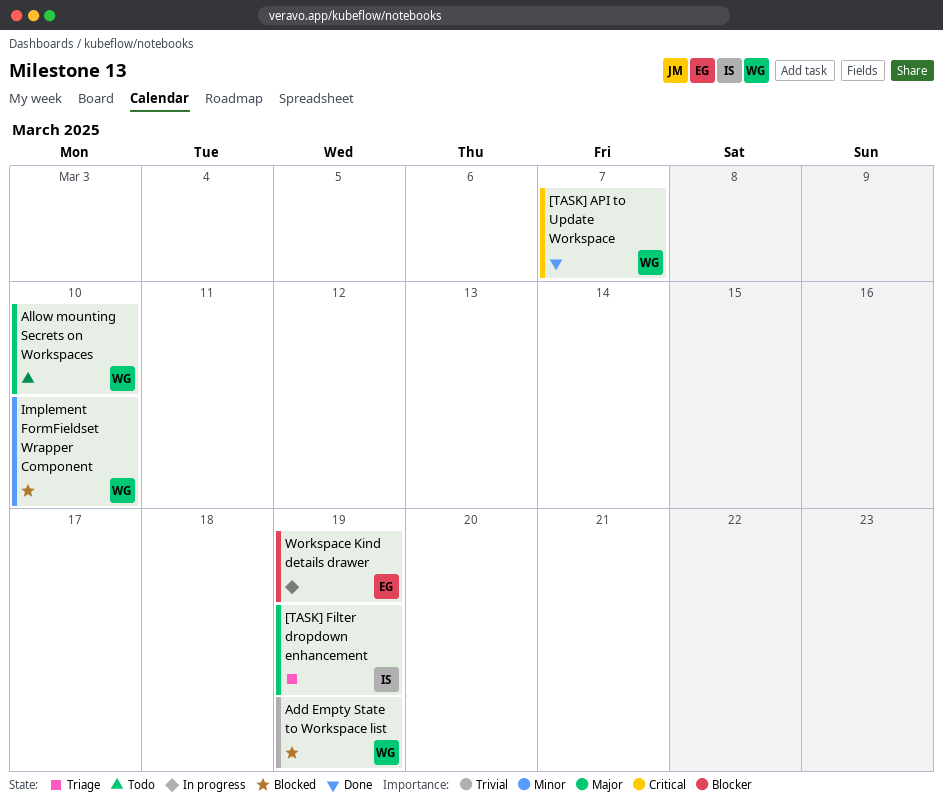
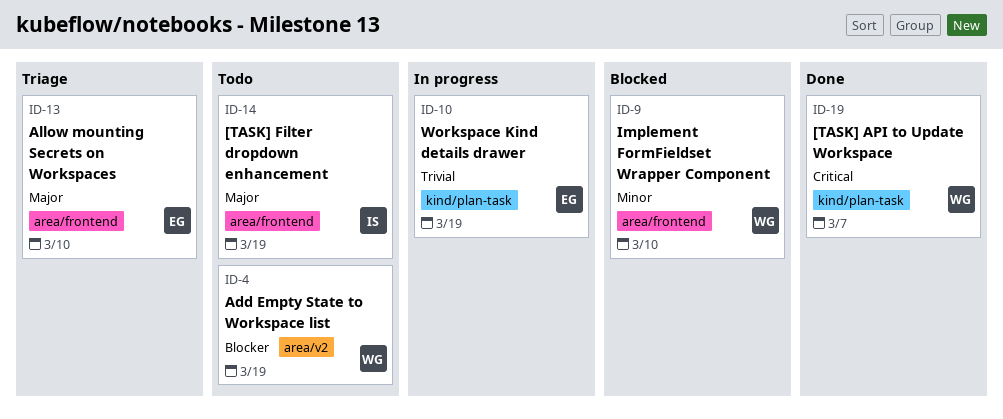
[TASK] Filter dropdown enhancement, status: Triage -> Todo
Add Empty State to Workspace list, status: Blocked -> Todo
Add Empty State to Workspace list, priority: Trivial -> Blocker
Allow mounting Secrets on Workspaces, status: Todo -> Triage
Allow mounting Secrets on Workspaces, owner: WG -> EG
Workspace Kind details drawer, priority: Blocker -> Trivial

